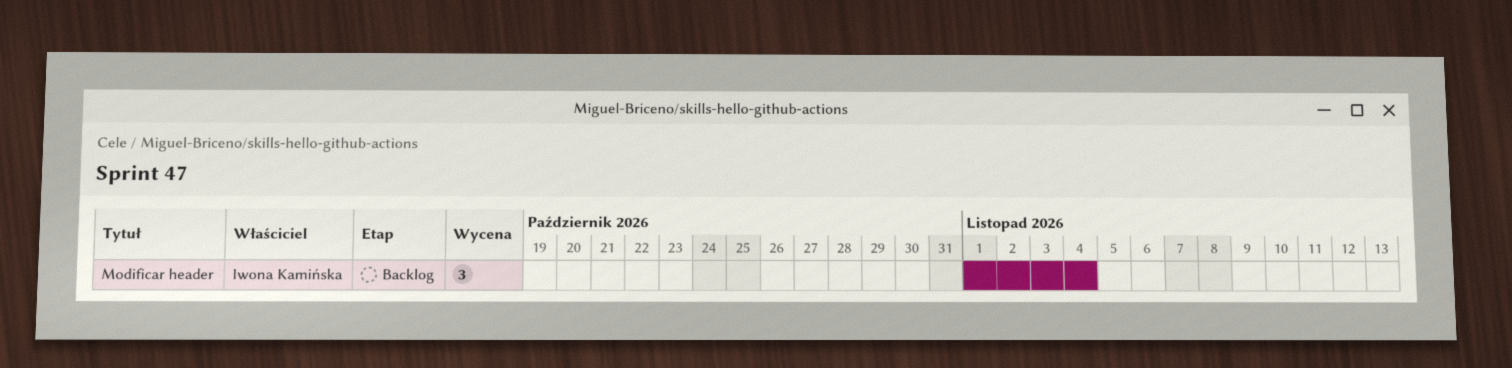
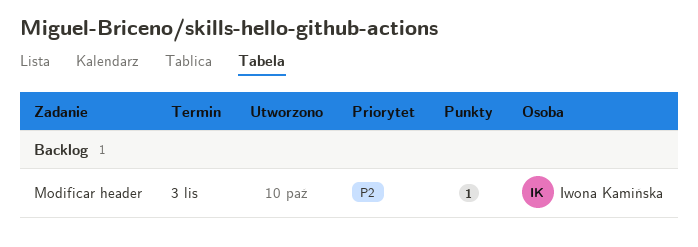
Modificar header, estimate: 3 -> 1
Modificar header, due: Nov 4 -> Nov 3

